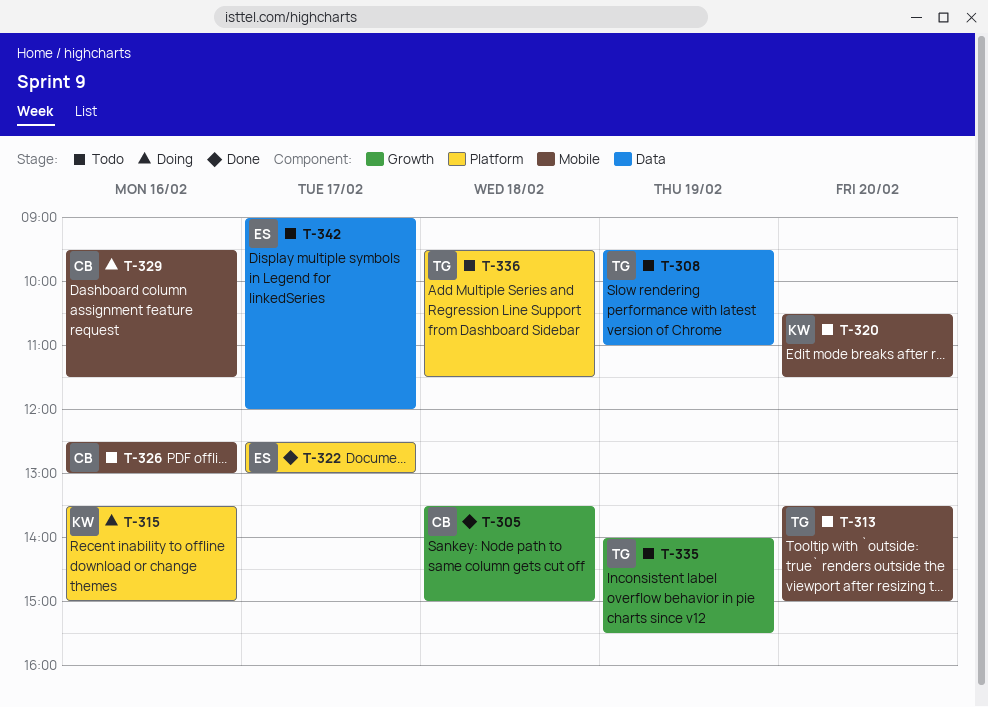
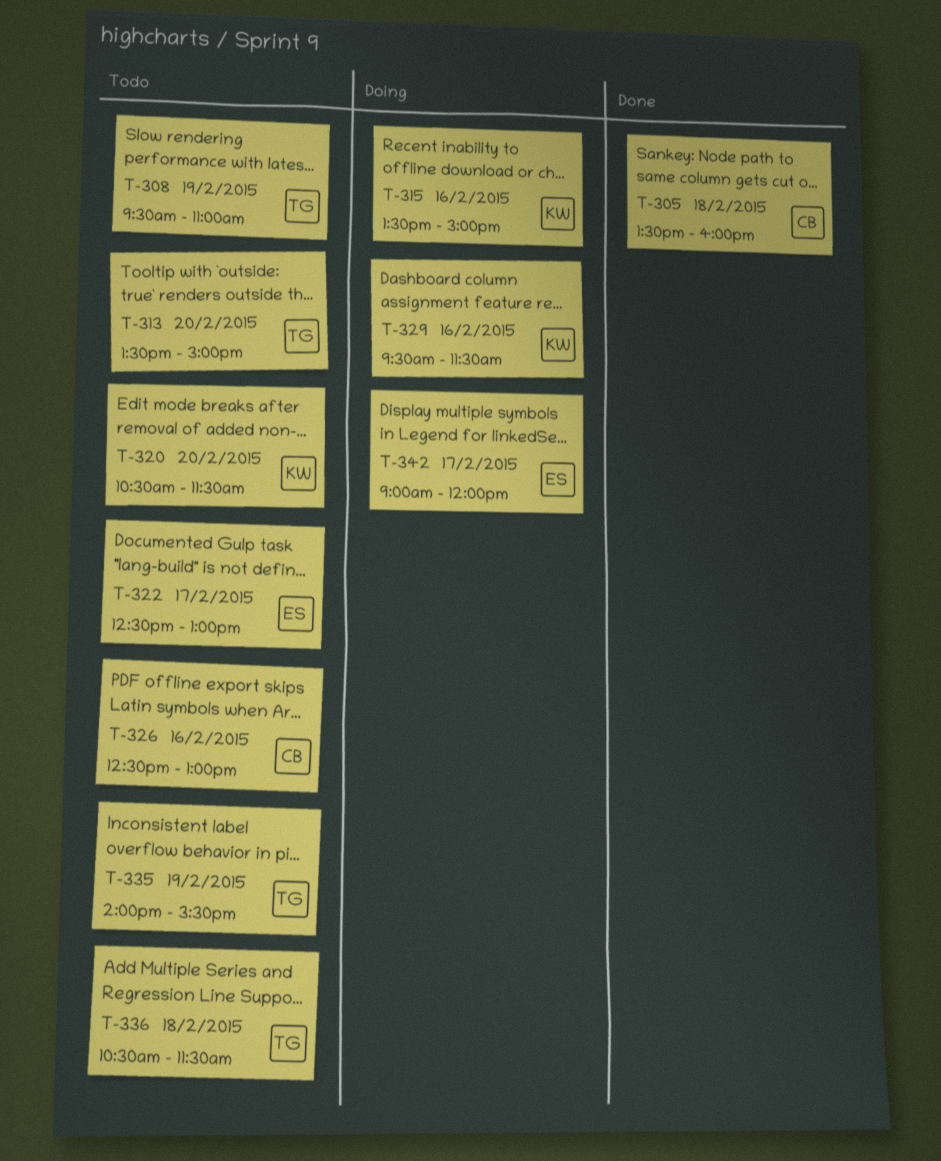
T-305, ends: 15:00 -> 16:00
T-322, status: Done -> Todo
T-329, owner: CB -> KW
T-336, begins: 09:30 -> 10:30
T-342, status: Todo -> Doing

